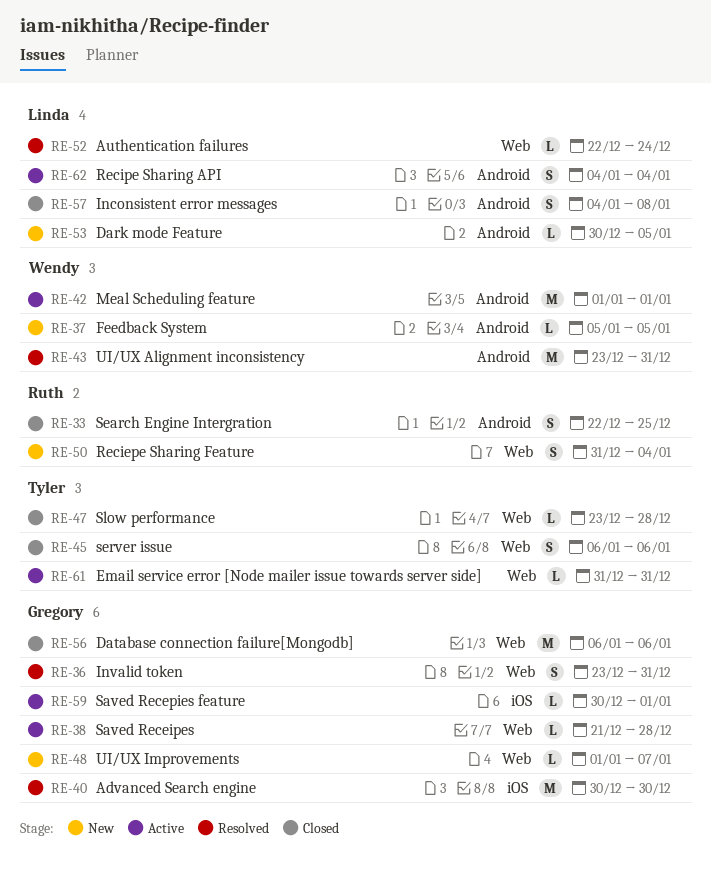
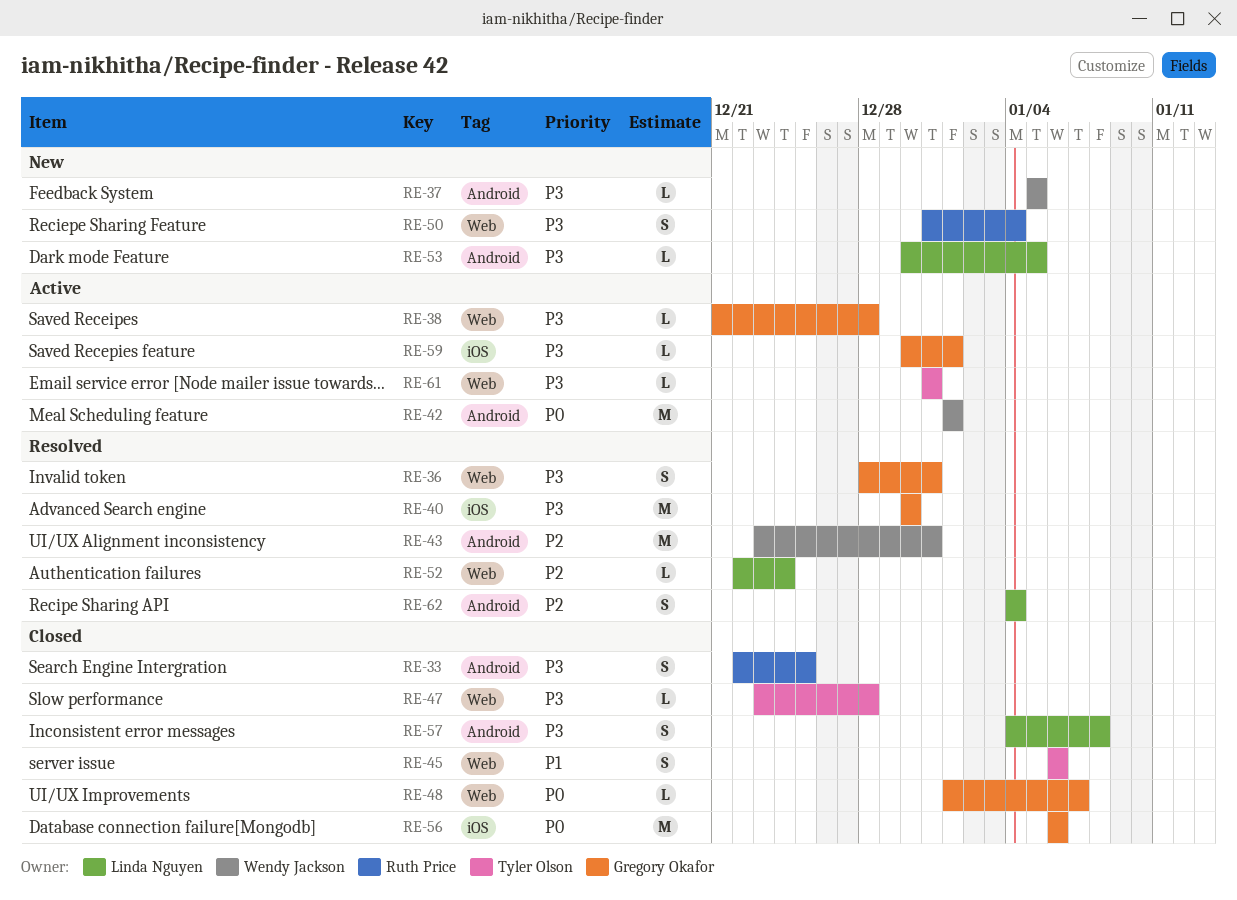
RE-36, start: Dec 23 -> Dec 28
RE-48, status: New -> Closed
RE-56, label: Web -> iOS
RE-62, status: Active -> Resolved

